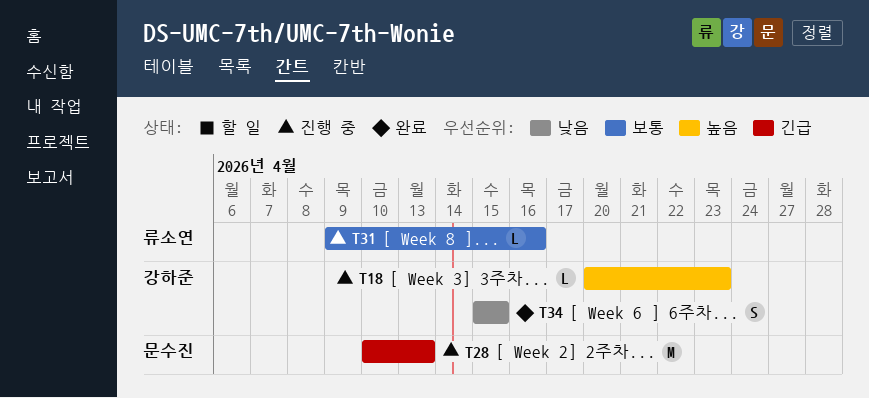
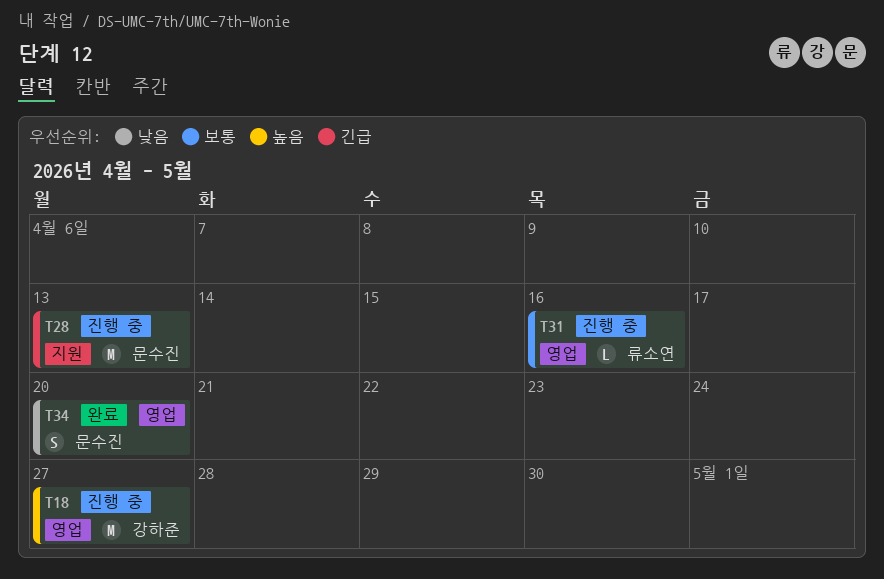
T18, estimate: L -> M
T18, due: Apr 23 -> Apr 27
T34, owner: 강하준 -> 문수진
T34, due: Apr 15 -> Apr 20

